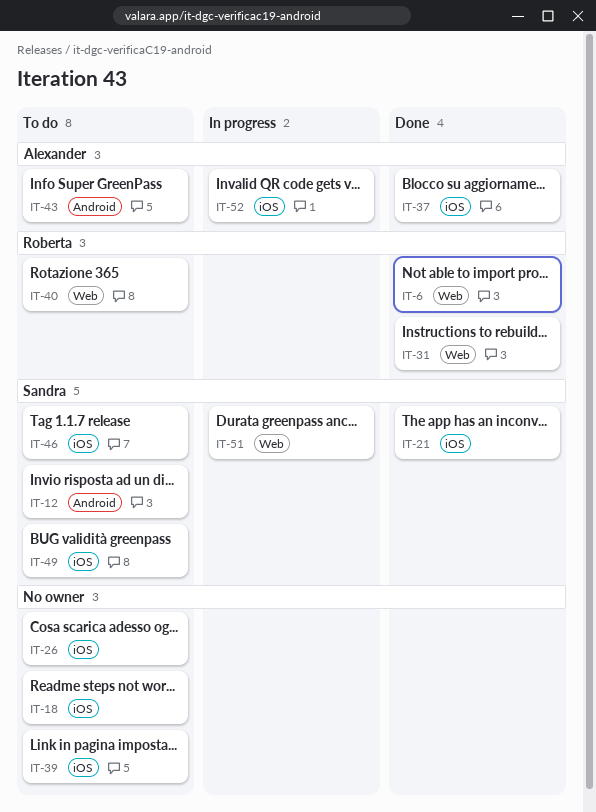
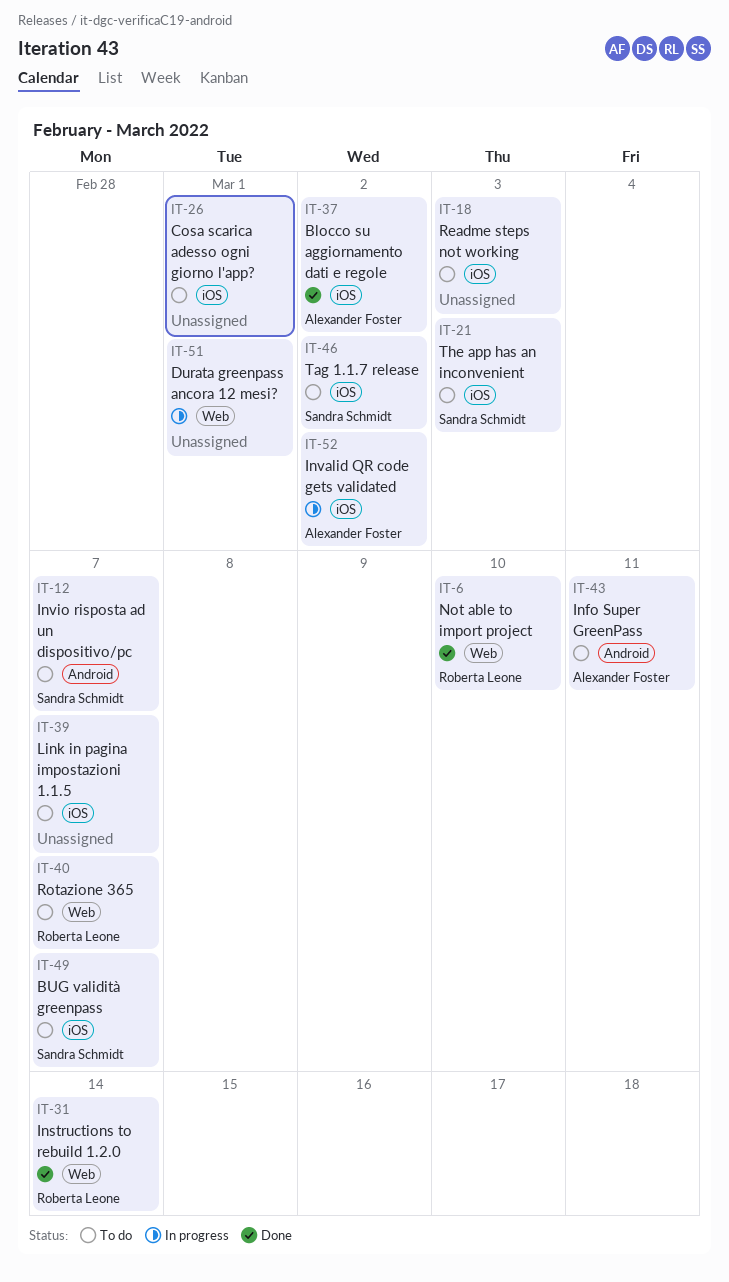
IT-21, status: Done -> To do
IT-51, owner: Sandra Schmidt -> none

